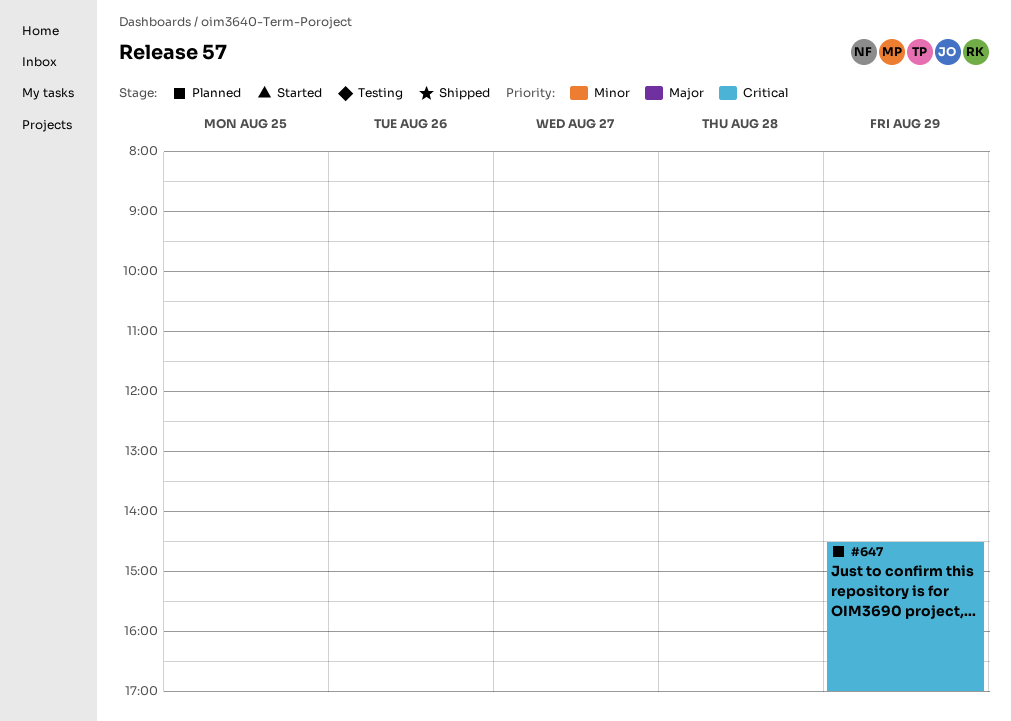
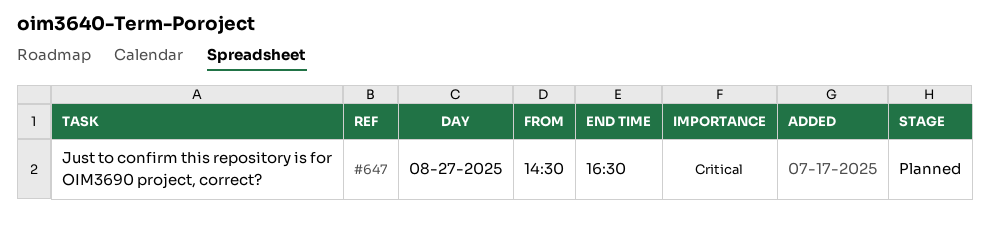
#647, day: Aug 29 -> Aug 27
#647, ends: 17:00 -> 16:30

